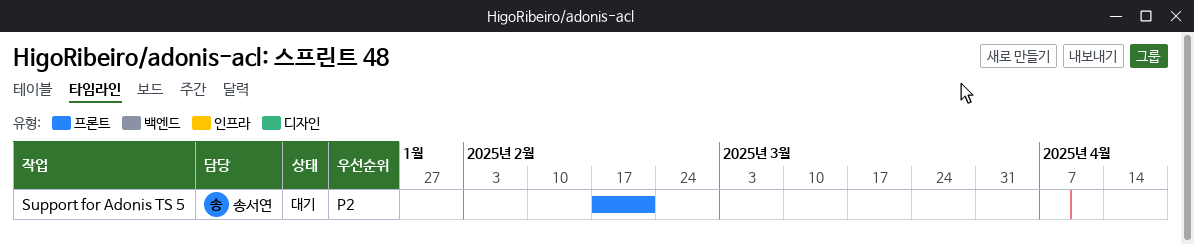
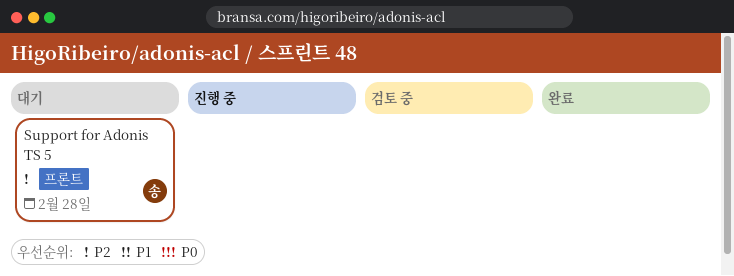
Support for Adonis TS 5, due: Feb 21 -> Feb 28

